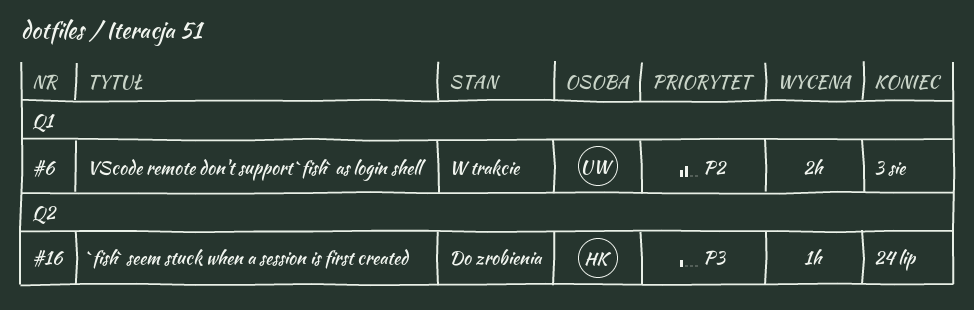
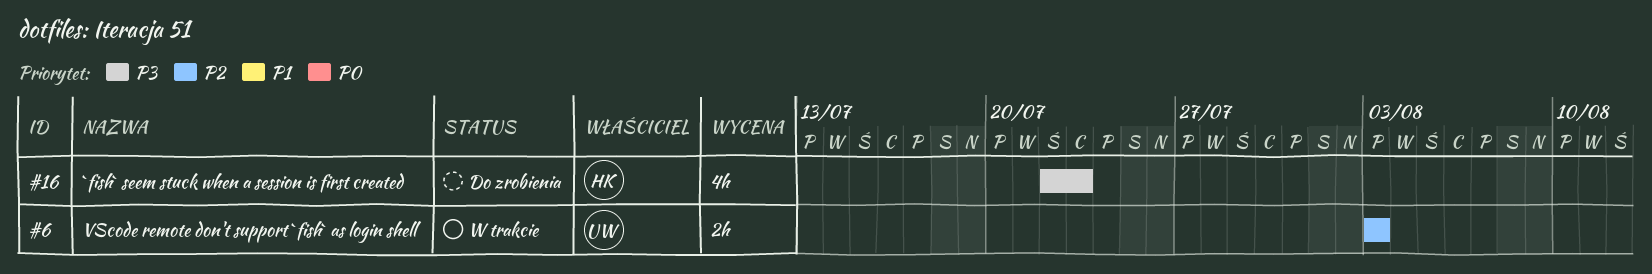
#16, estimate: 1h -> 4h
#16, due: Jul 24 -> Jul 23

